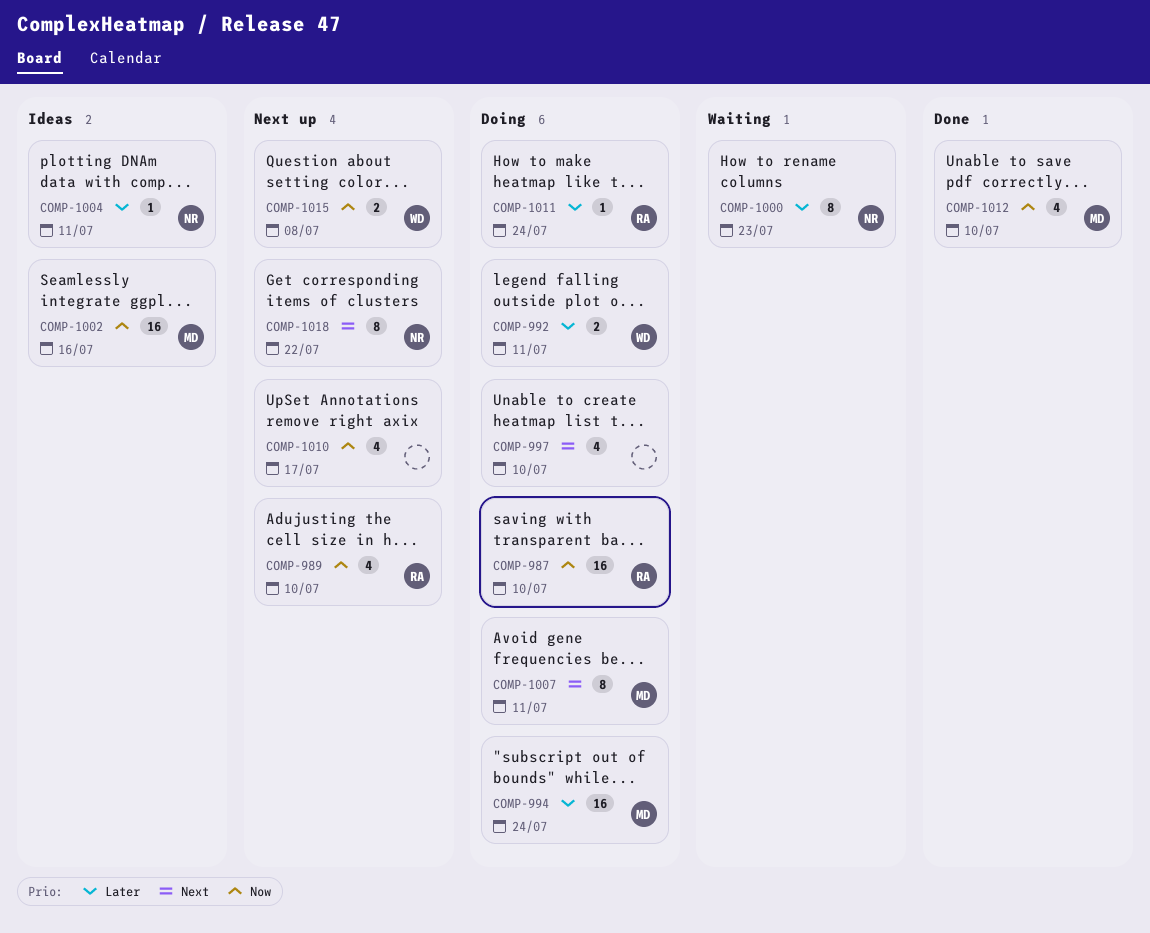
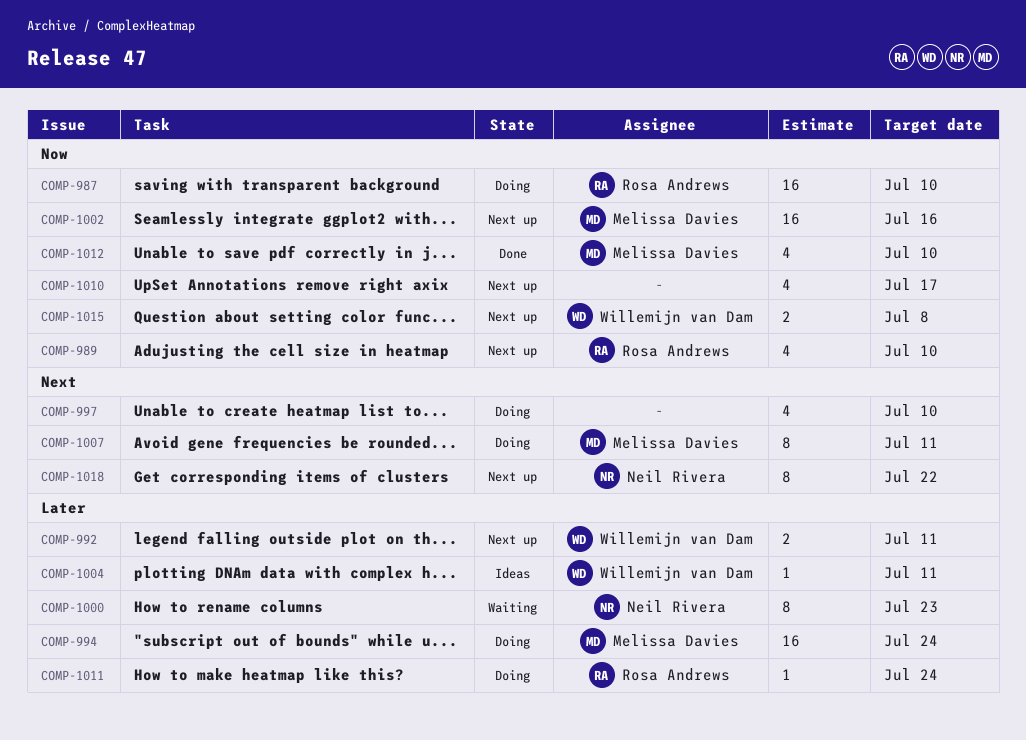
COMP-992, status: Doing -> Next up
COMP-1002, status: Ideas -> Next up
COMP-1004, owner: Neil Rivera -> Willemijn van Dam

